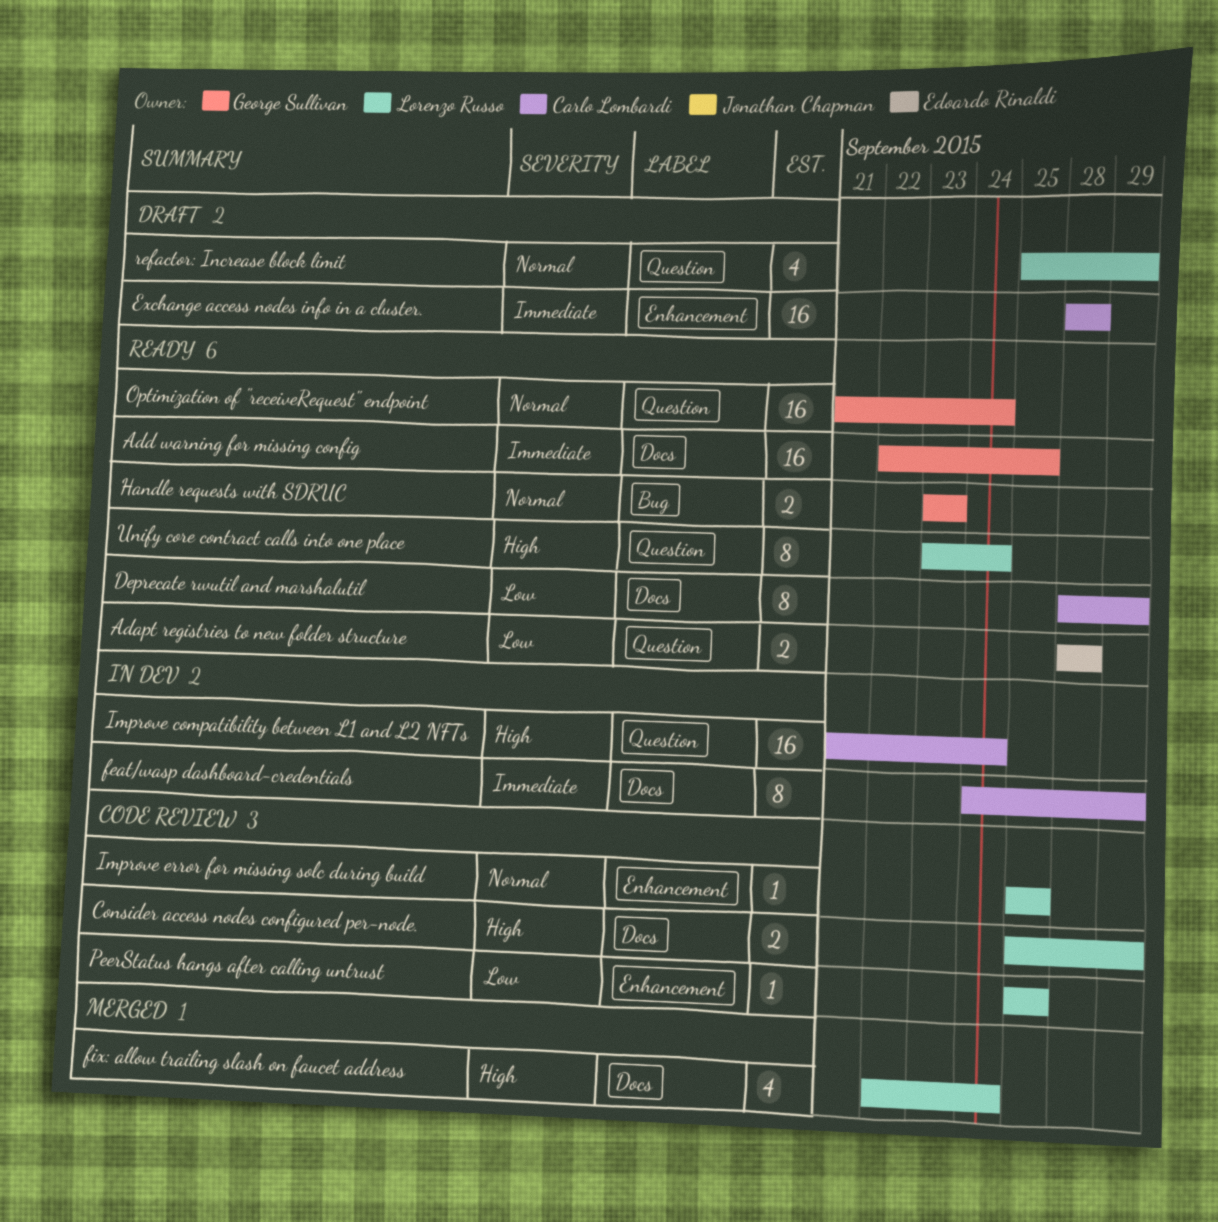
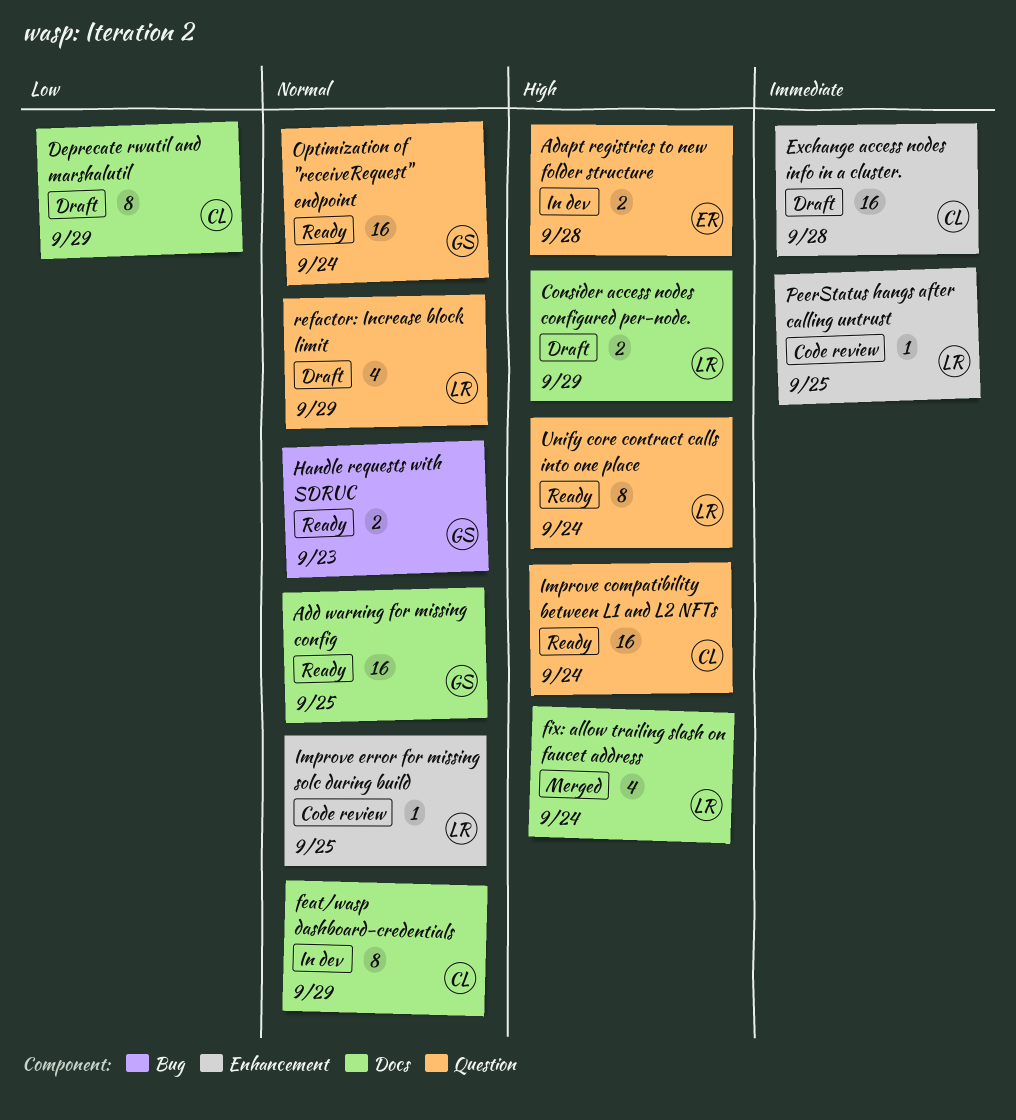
Adapt registries to new folder structure, status: Ready -> In dev
Adapt registries to new folder structure, priority: Low -> High
Add warning for missing config, priority: Immediate -> Normal
Consider access nodes configured per-node., status: Code review -> Draft
Deprecate rwutil and marshalutil, status: Ready -> Draft
feat/wasp dashboard-credentials, priority: Immediate -> Normal
Improve compatibility between L1 and L2 NFTs, status: In dev -> Ready
PeerStatus hangs after calling untrust, priority: Low -> Immediate

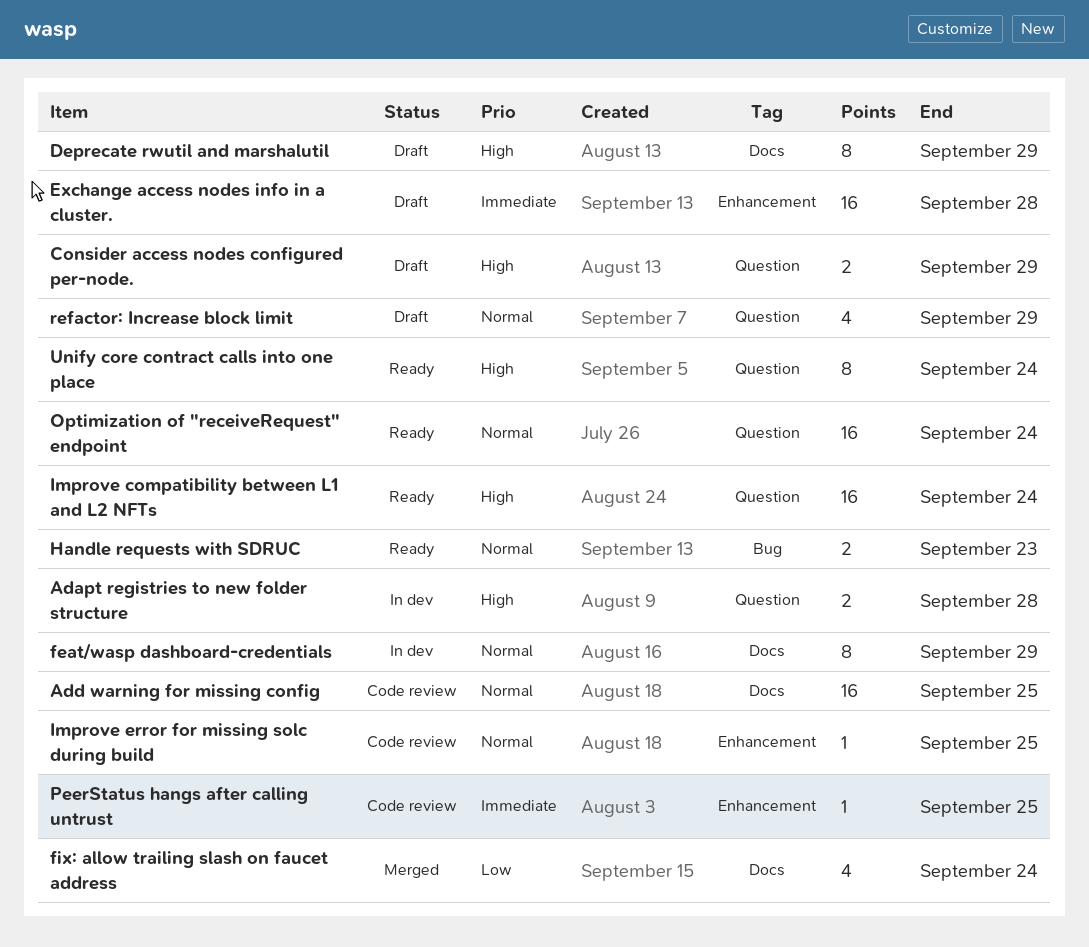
Add warning for missing config, status: Ready -> Code review
Consider access nodes configured per-node., label: Docs -> Question
Deprecate rwutil and marshalutil, priority: Low -> High
fix: allow trailing slash on faucet address, priority: High -> Low

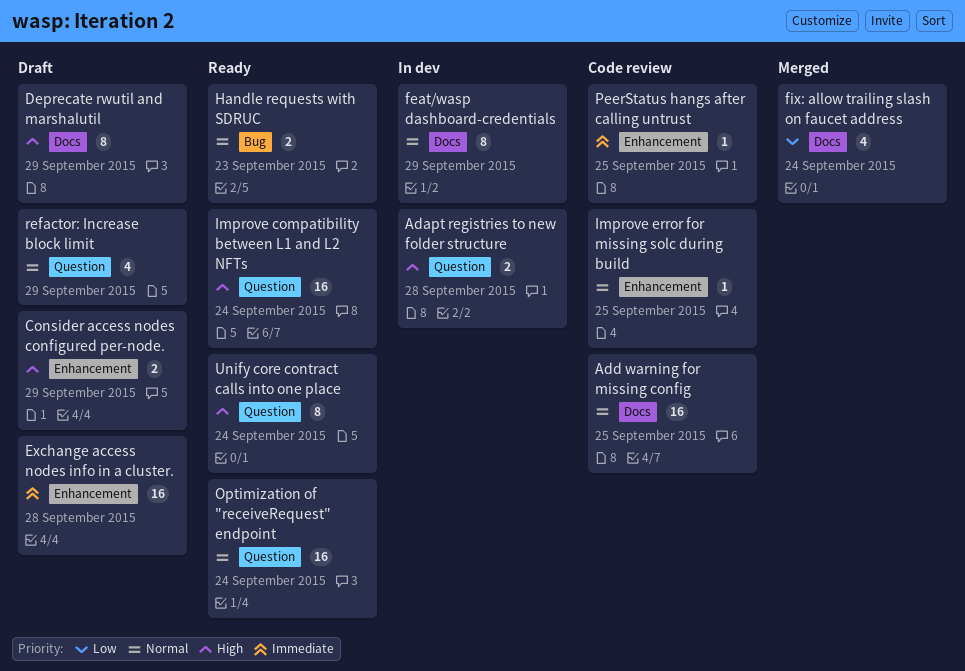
Consider access nodes configured per-node., label: Question -> Enhancement

